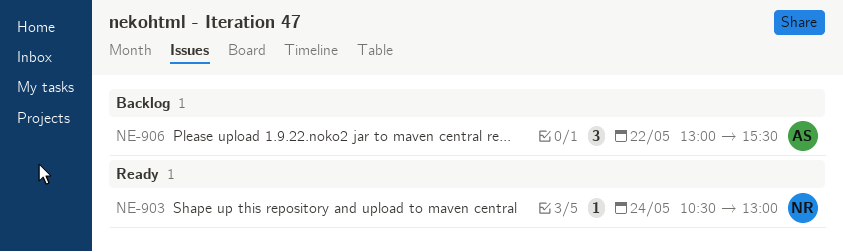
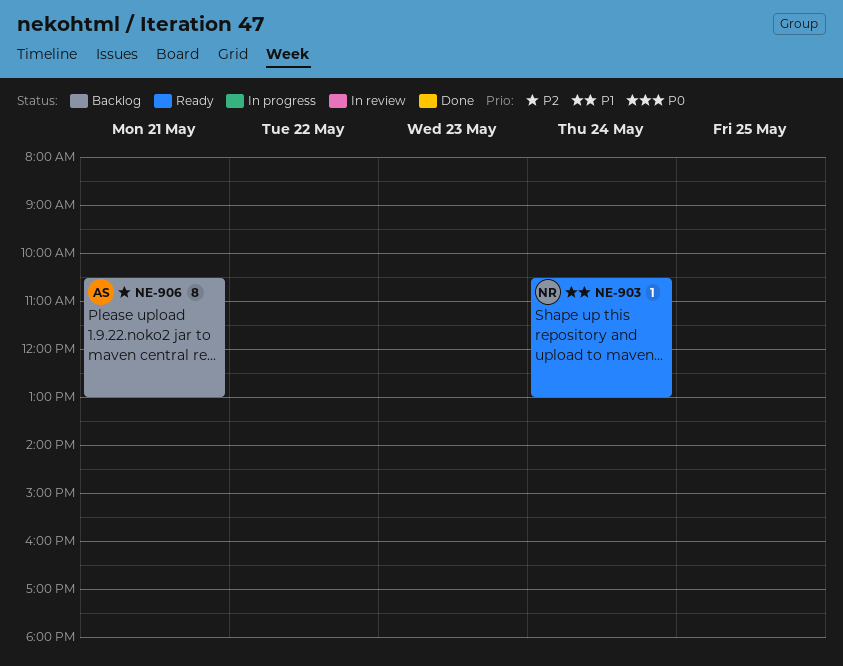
NE-906, estimate: 3 -> 8
NE-906, day: May 22 -> May 21
NE-906, begins: 13:00 -> 10:30
NE-906, ends: 15:30 -> 13:00

